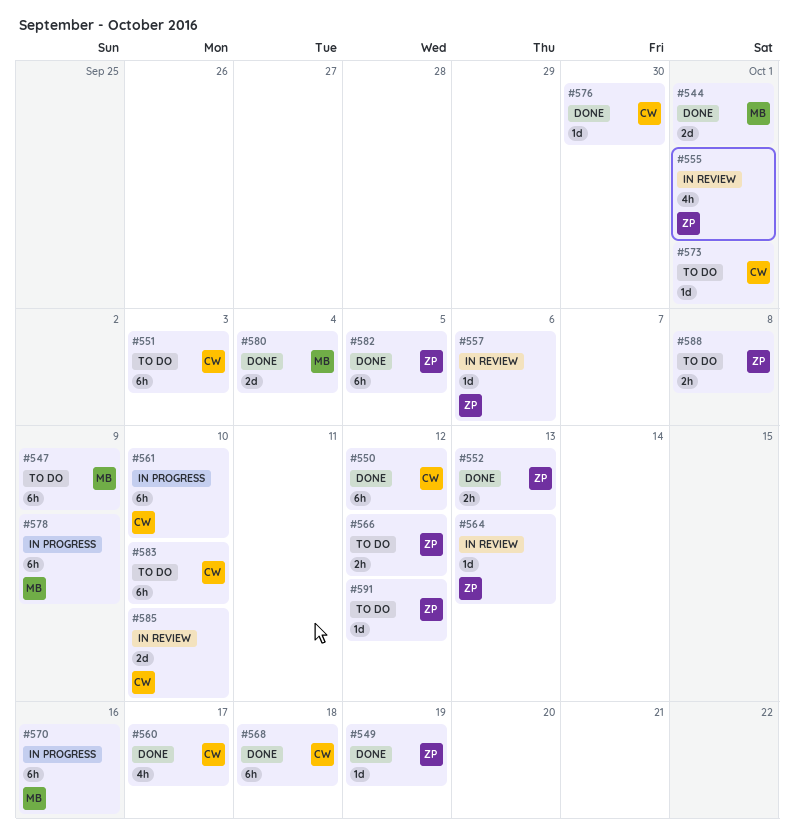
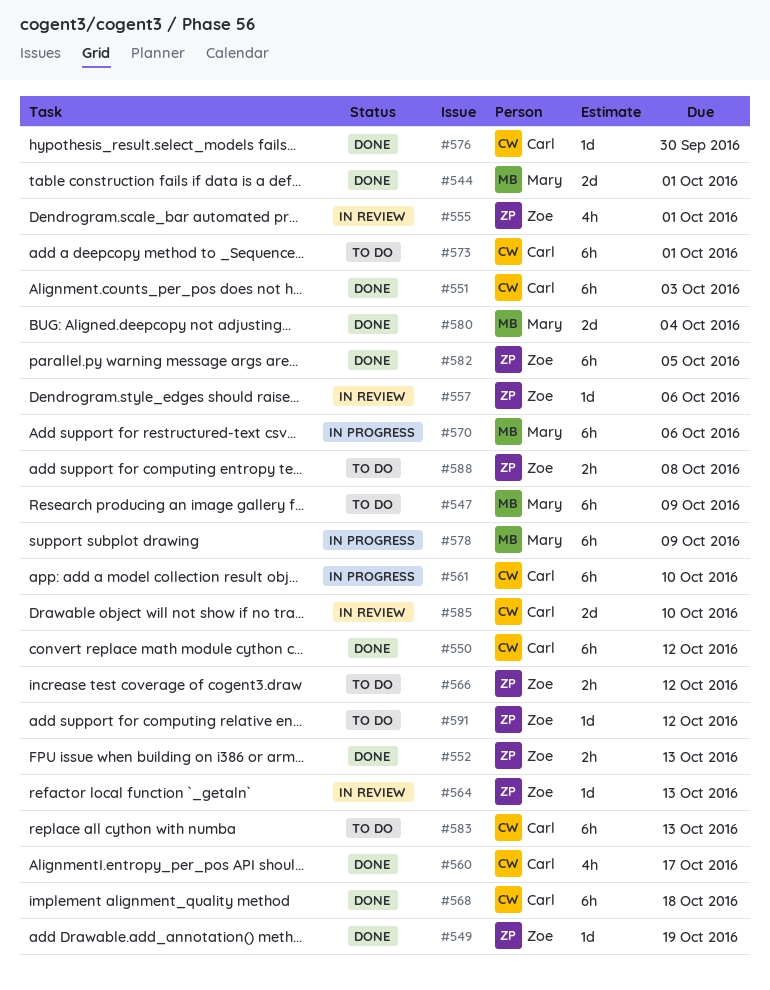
#551, status: To do -> Done
#570, due: Oct 16 -> Oct 6
#573, estimate: 1d -> 6h
#583, due: Oct 10 -> Oct 13

